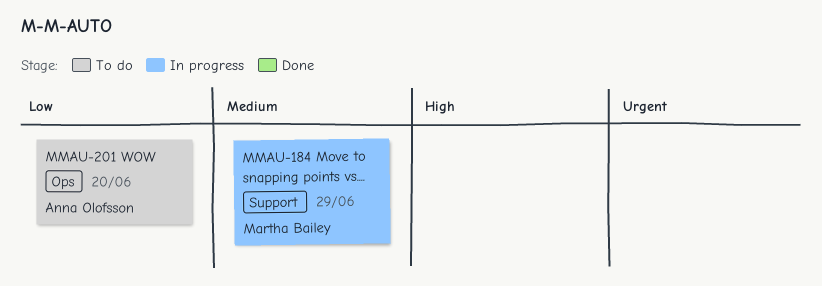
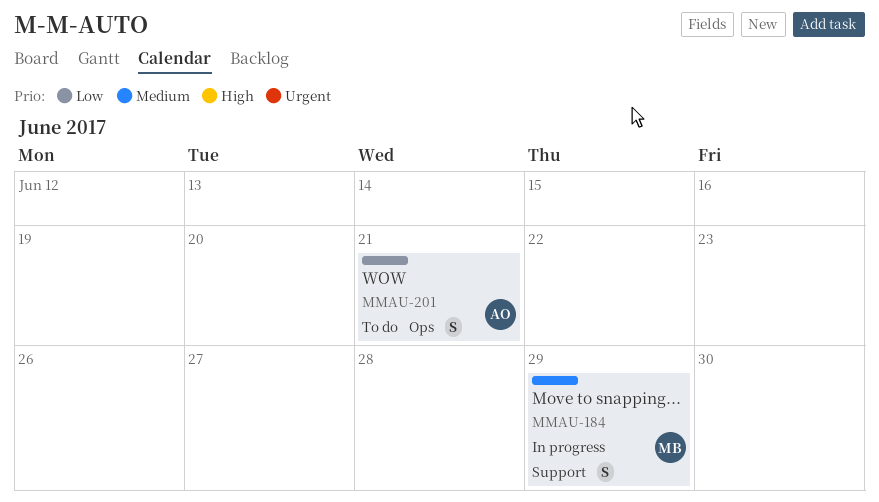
MMAU-201, due: Jun 20 -> Jun 21

